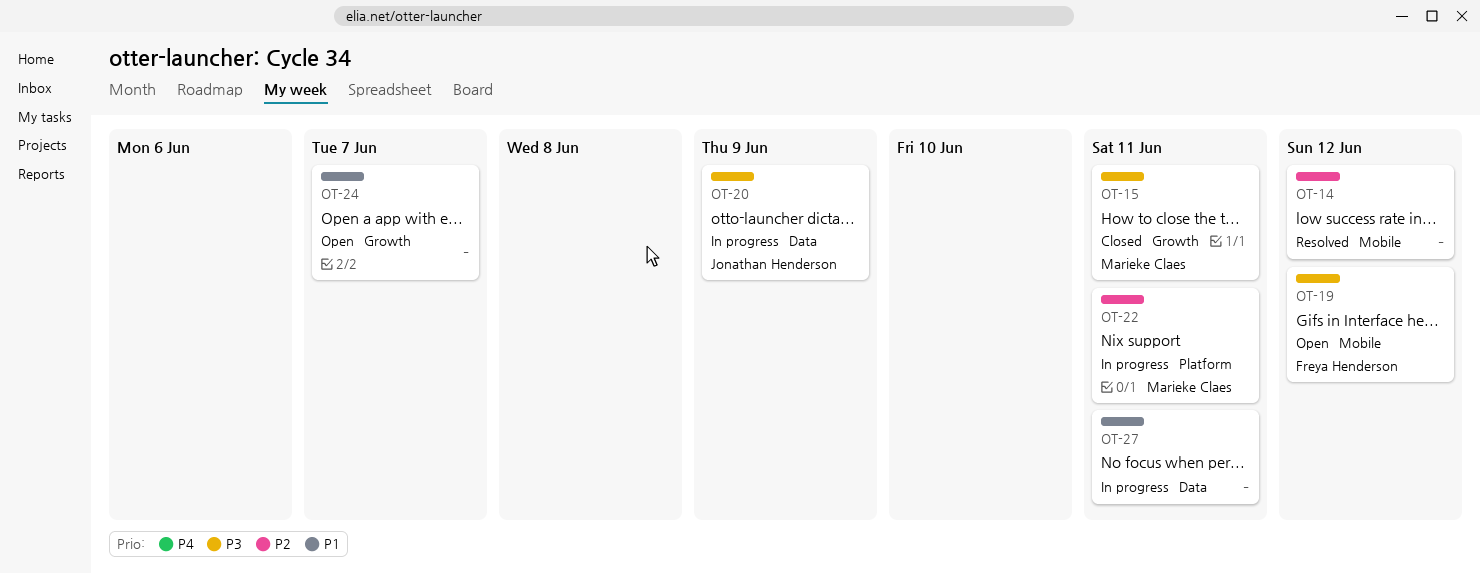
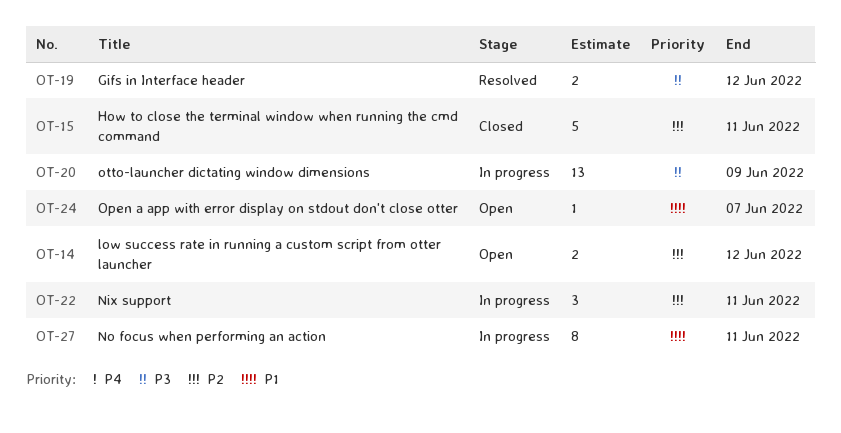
OT-14, status: Resolved -> Open
OT-15, priority: P3 -> P2
OT-19, status: Open -> Resolved

